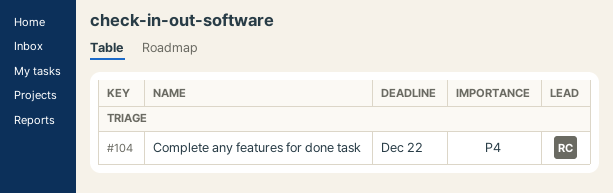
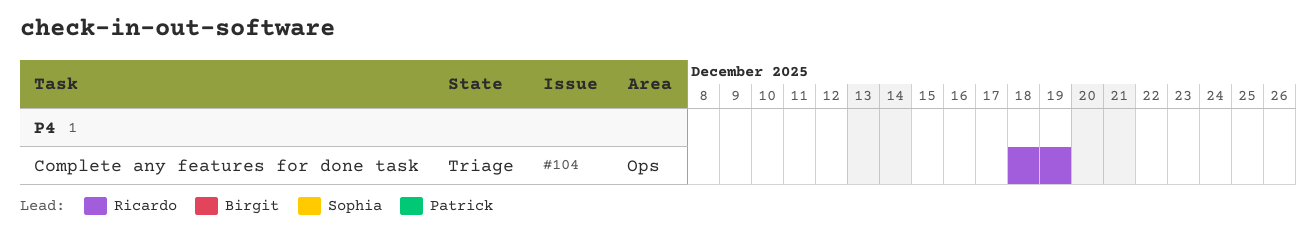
#104, due: Dec 22 -> Dec 19

